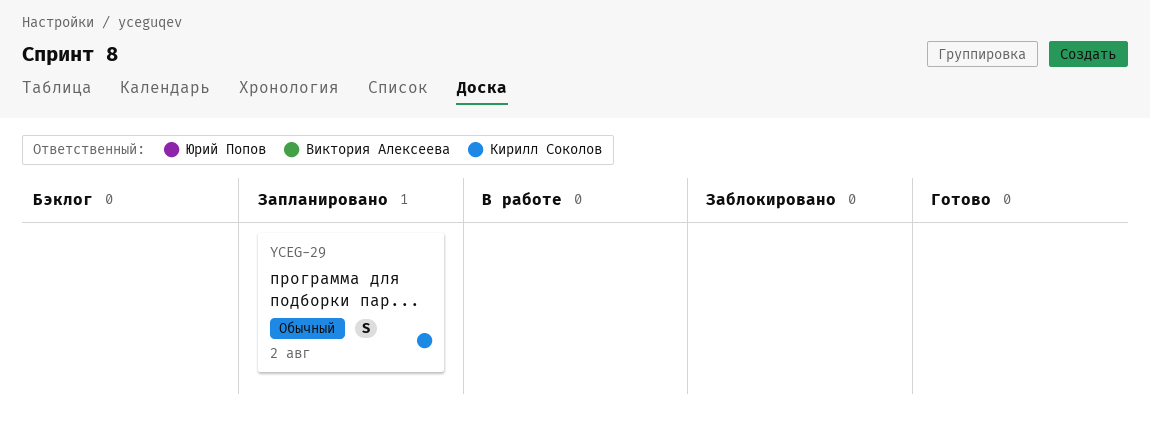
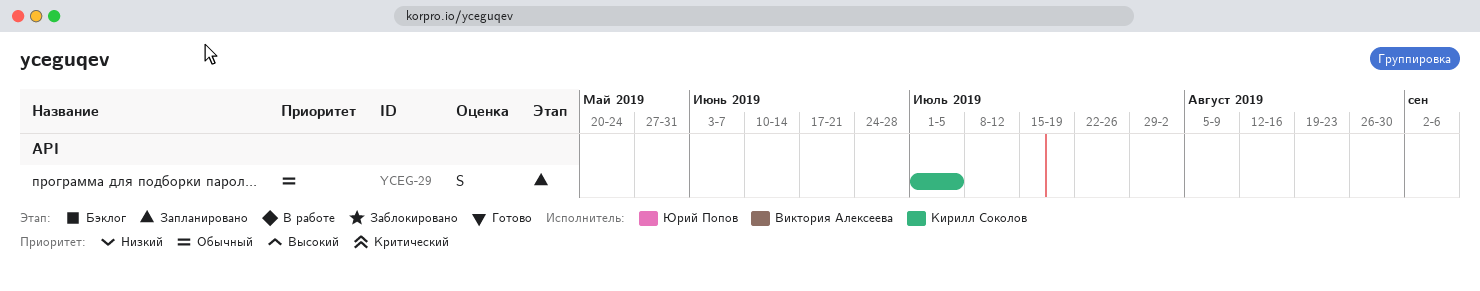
YCEG-29, due: Aug 2 -> Jul 5

